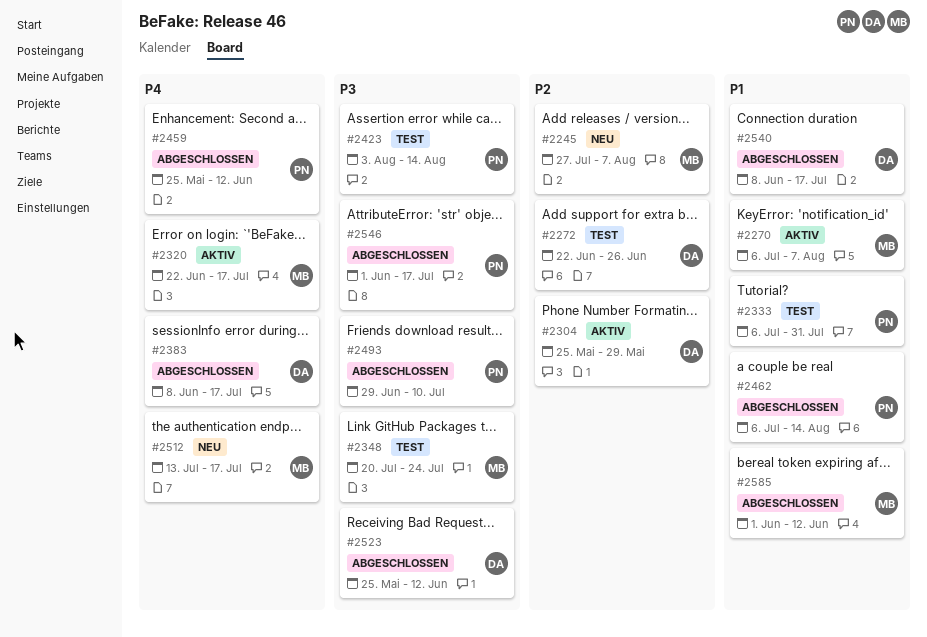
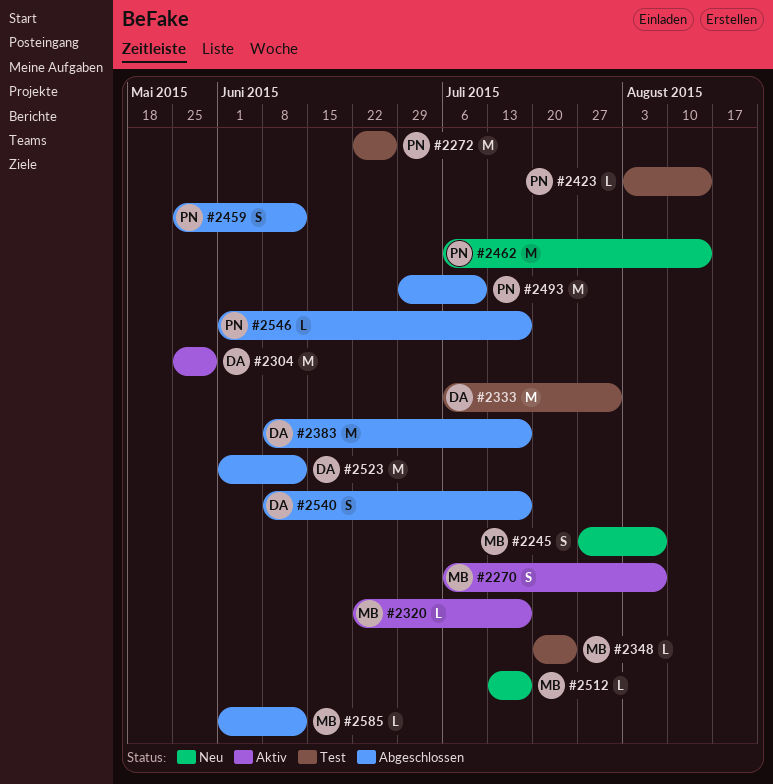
#2272, owner: DA -> PN
#2333, owner: PN -> DA
#2462, status: Abgeschlossen -> Neu
#2523, start: May 25 -> Jun 1

